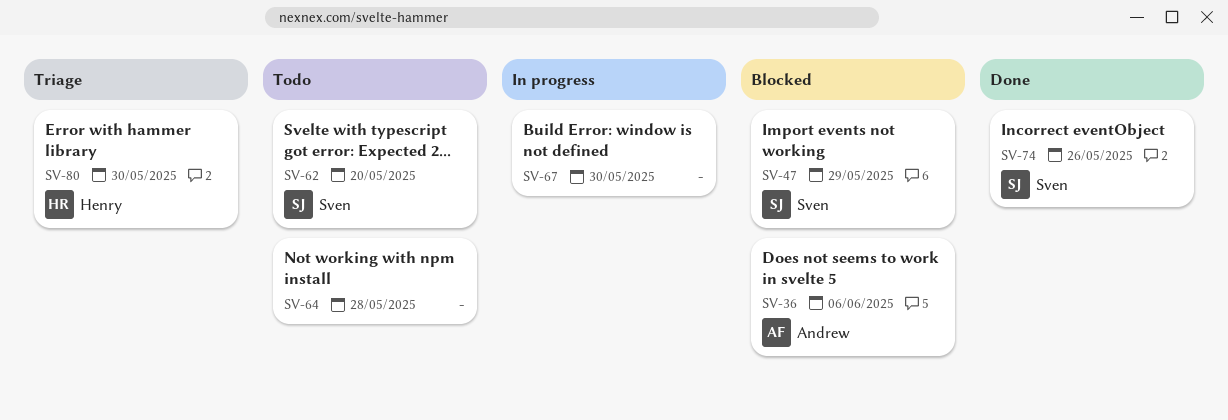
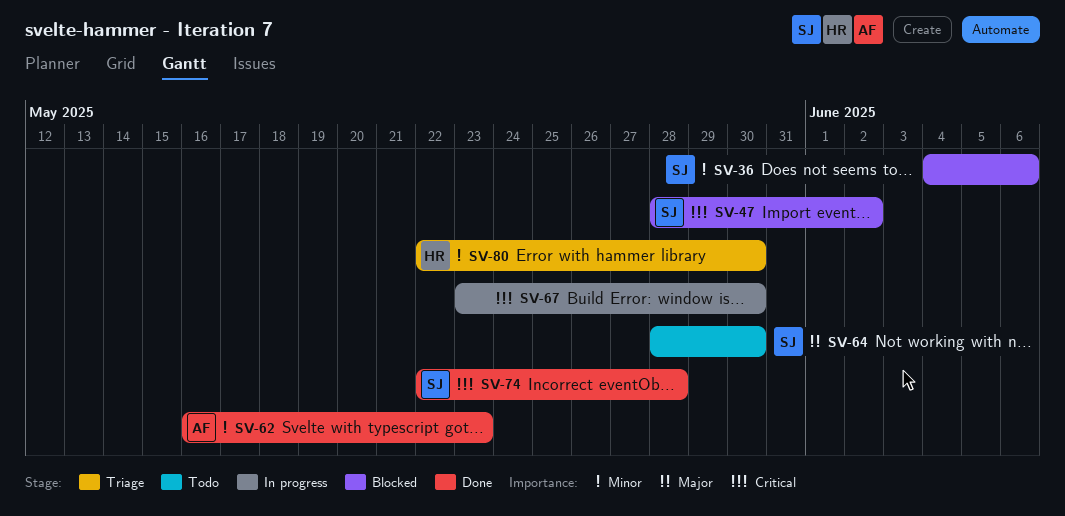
SV-36, owner: Andrew -> Sven
SV-47, due: May 29 -> Jun 2
SV-62, status: Todo -> Done
SV-62, owner: Sven -> Andrew
SV-62, due: May 20 -> May 23
SV-64, owner: none -> Sven
SV-64, due: May 28 -> May 30
SV-74, due: May 26 -> May 28

